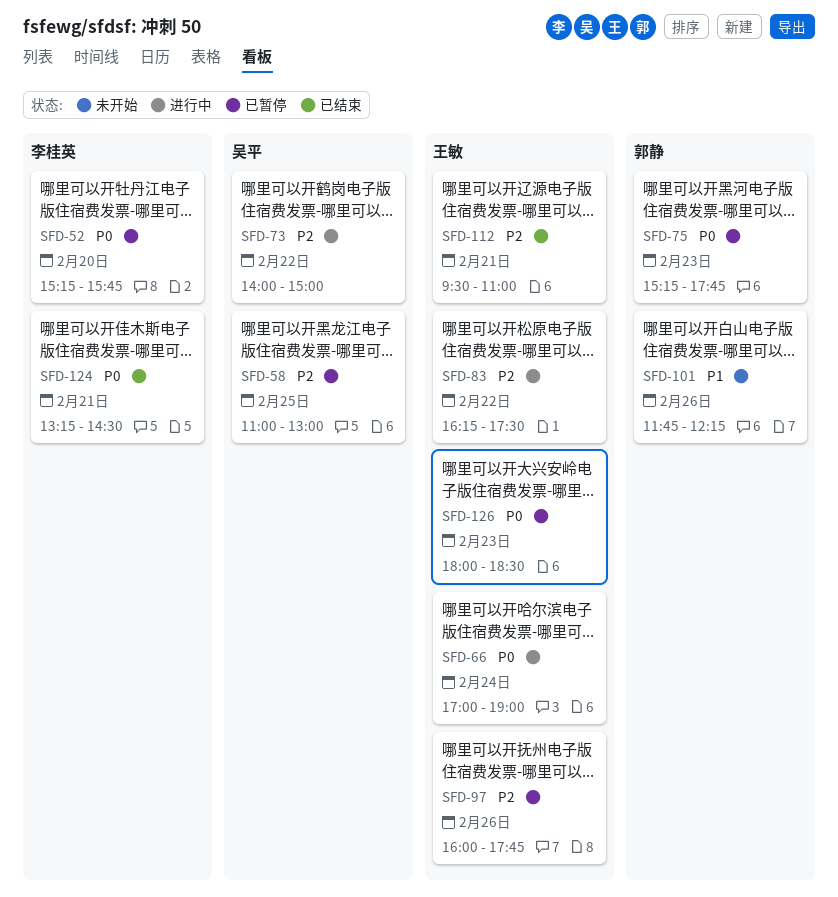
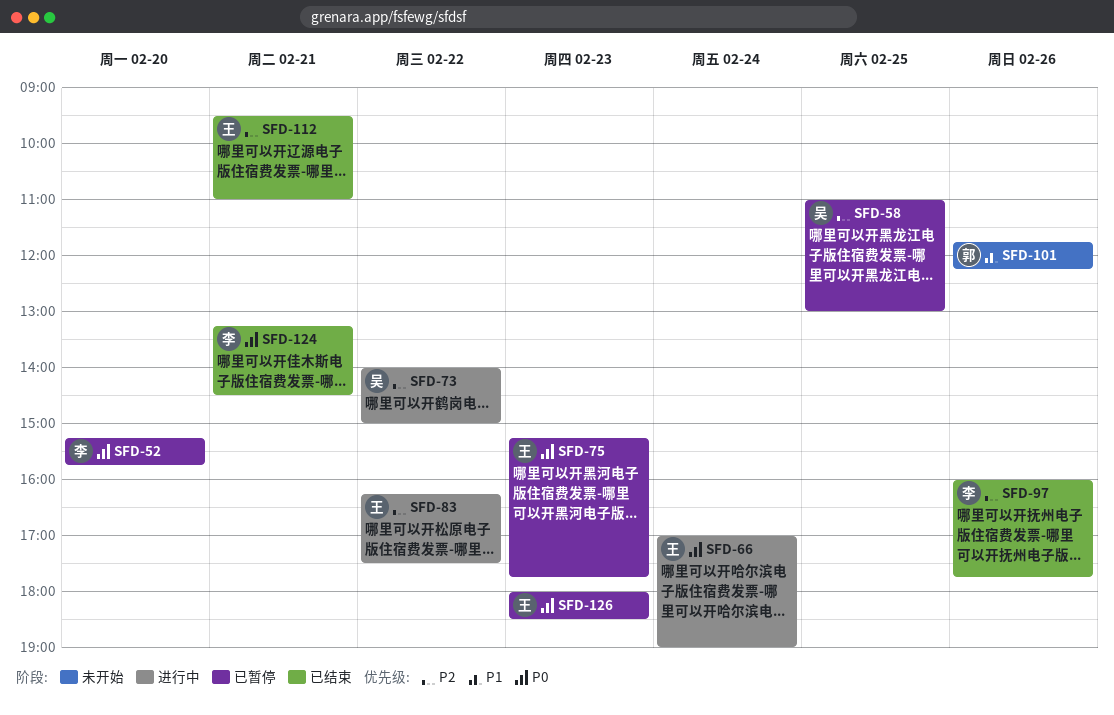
SFD-75, owner: 郭静 -> 王敏
SFD-97, status: 已暂停 -> 已结束
SFD-97, owner: 王敏 -> 李桂英

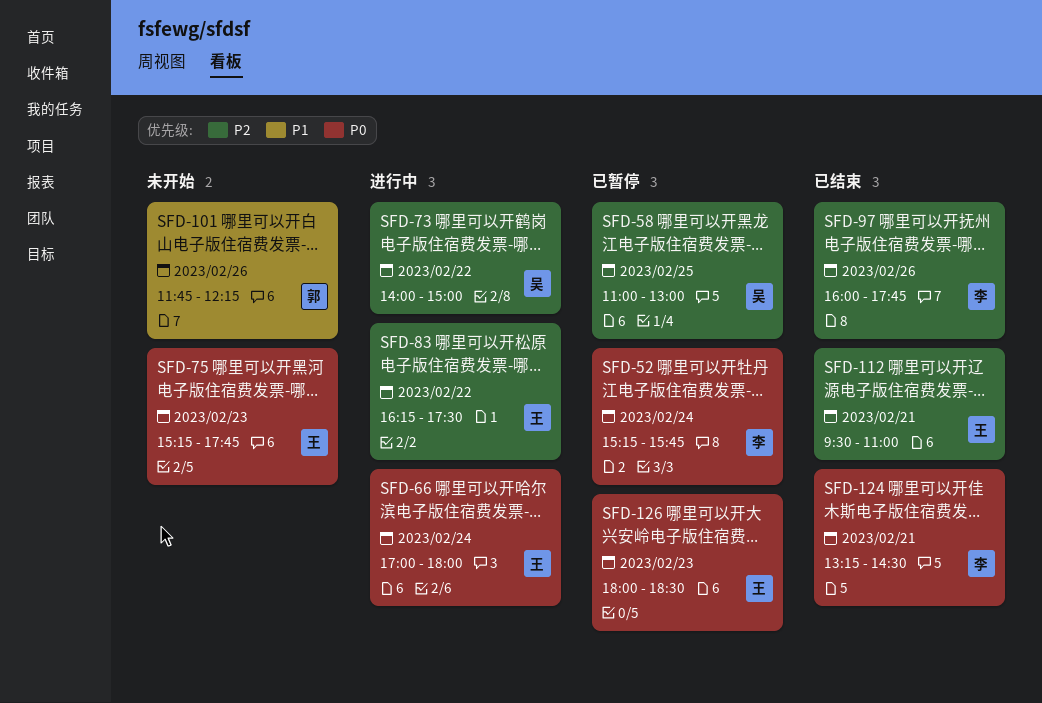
SFD-52, day: Feb 20 -> Feb 24
SFD-66, ends: 19:00 -> 18:00
SFD-75, status: 已暂停 -> 未开始

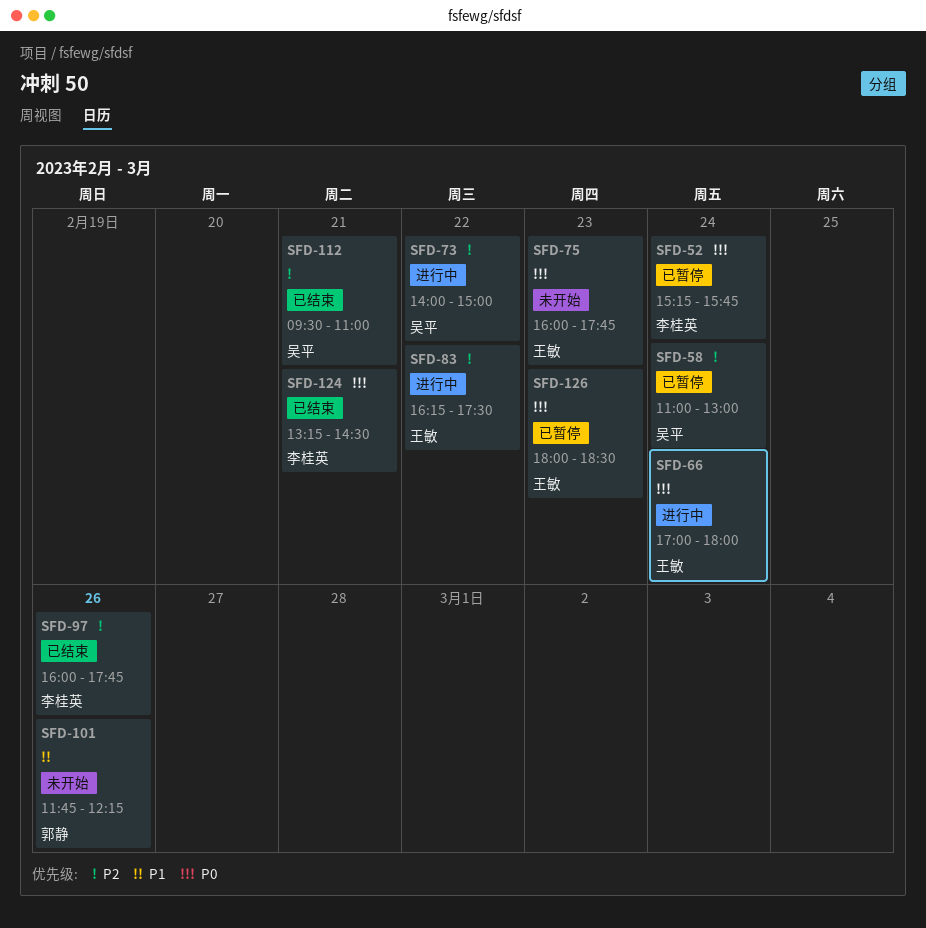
SFD-58, day: Feb 25 -> Feb 24
SFD-75, begins: 15:15 -> 16:00
SFD-112, owner: 王敏 -> 吴平

